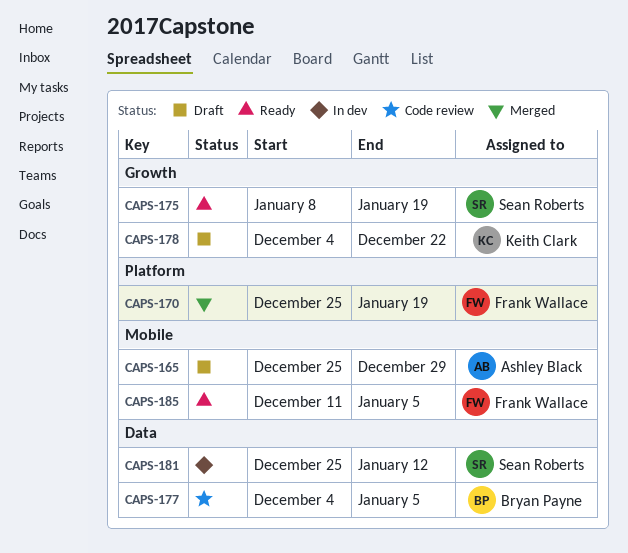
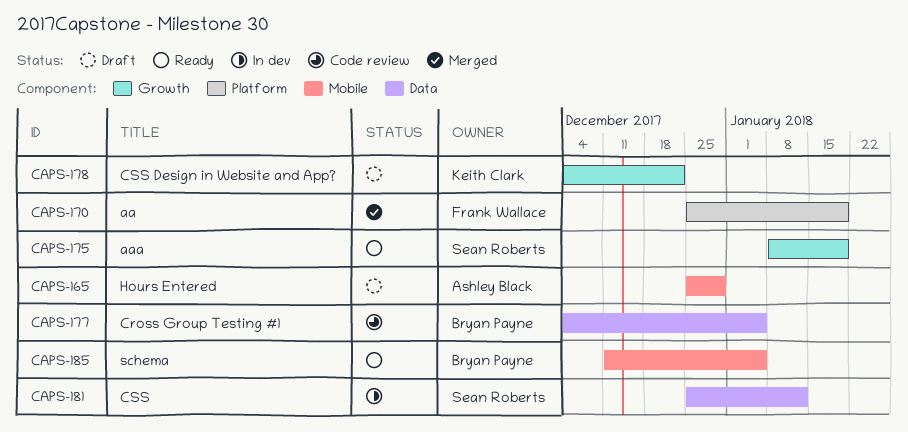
CAPS-185, owner: Frank Wallace -> Bryan Payne

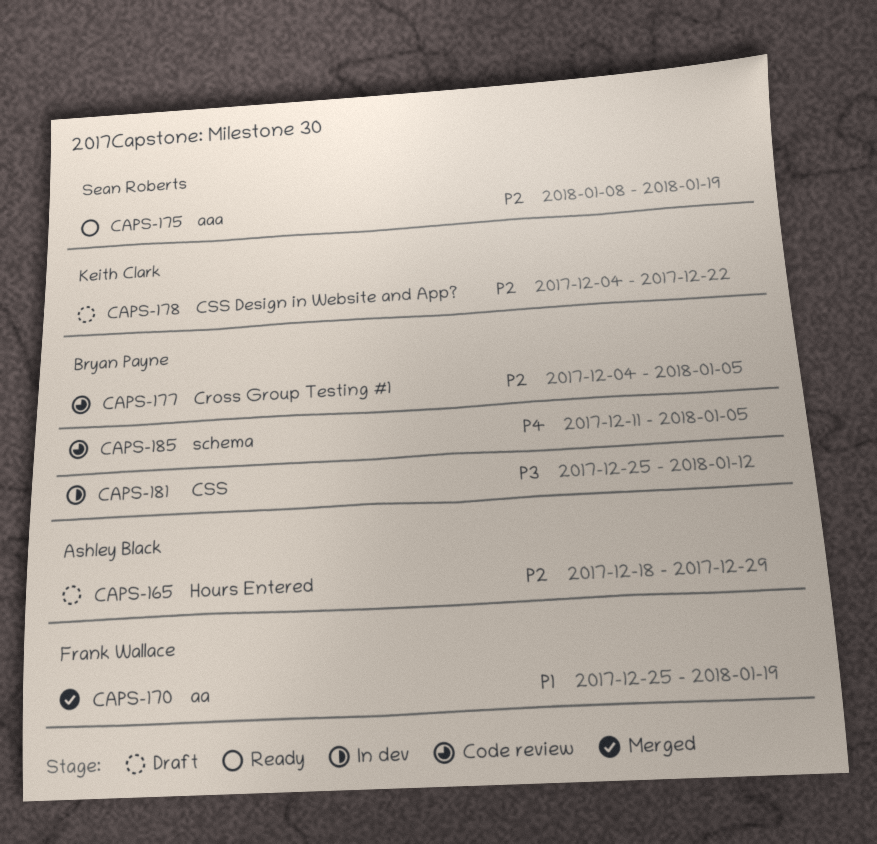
CAPS-165, start: Dec 25 -> Dec 18
CAPS-181, owner: Sean Roberts -> Bryan Payne
CAPS-185, status: Ready -> Code review

